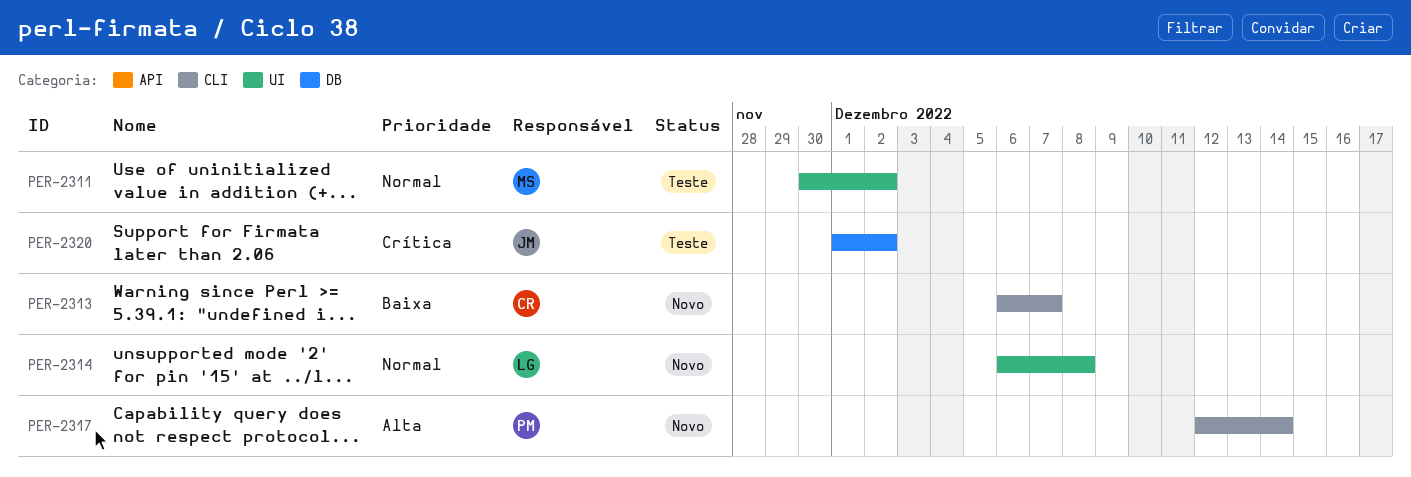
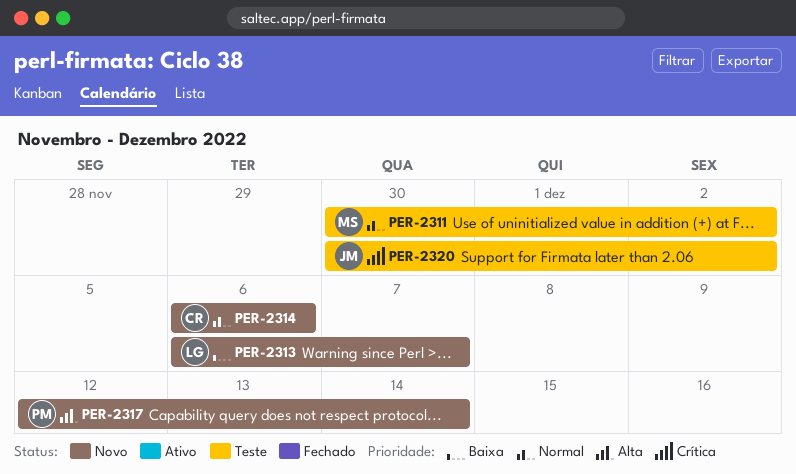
PER-2313, owner: CR -> LG
PER-2314, owner: LG -> CR
PER-2314, due: Dec 8 -> Dec 6
PER-2320, start: Dec 1 -> Nov 30

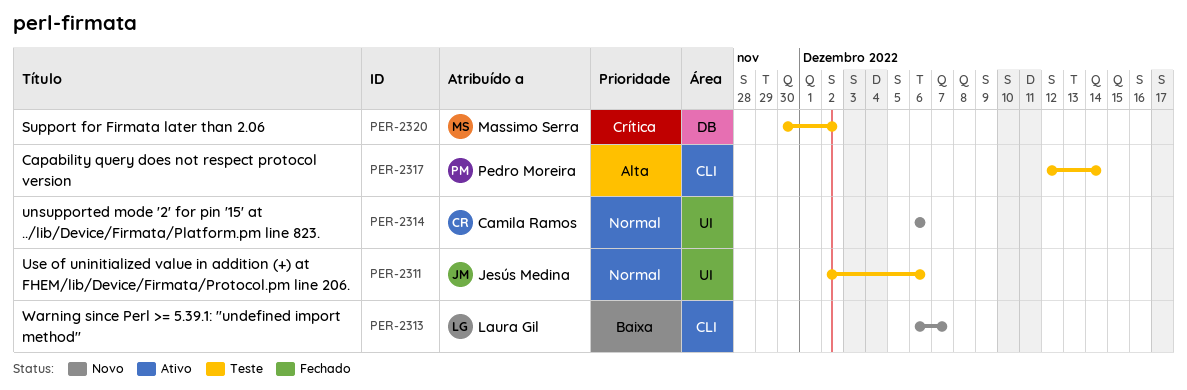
PER-2311, owner: Massimo Serra -> Jesús Medina
PER-2311, start: Nov 30 -> Dec 2
PER-2311, due: Dec 2 -> Dec 6
PER-2317, status: Novo -> Teste
PER-2320, owner: Jesús Medina -> Massimo Serra

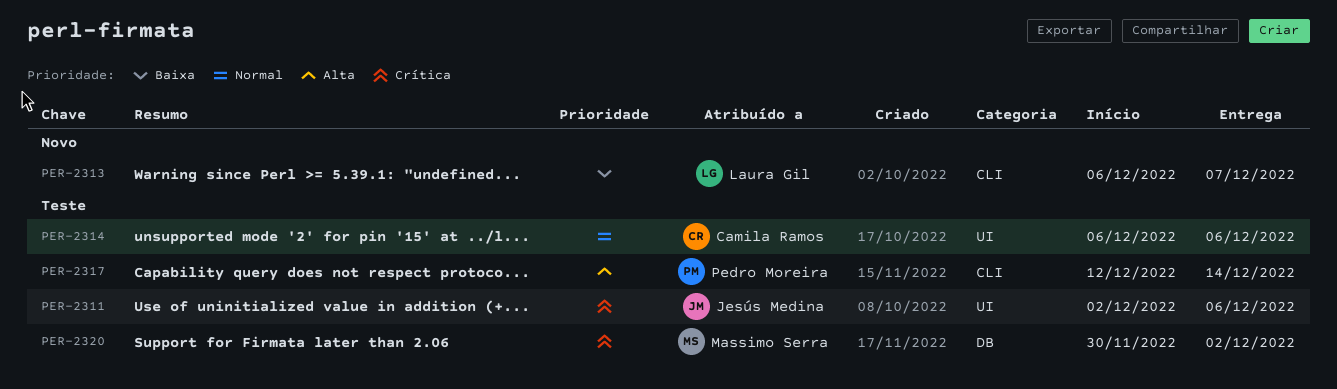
PER-2311, priority: Normal -> Crítica
PER-2314, status: Novo -> Teste

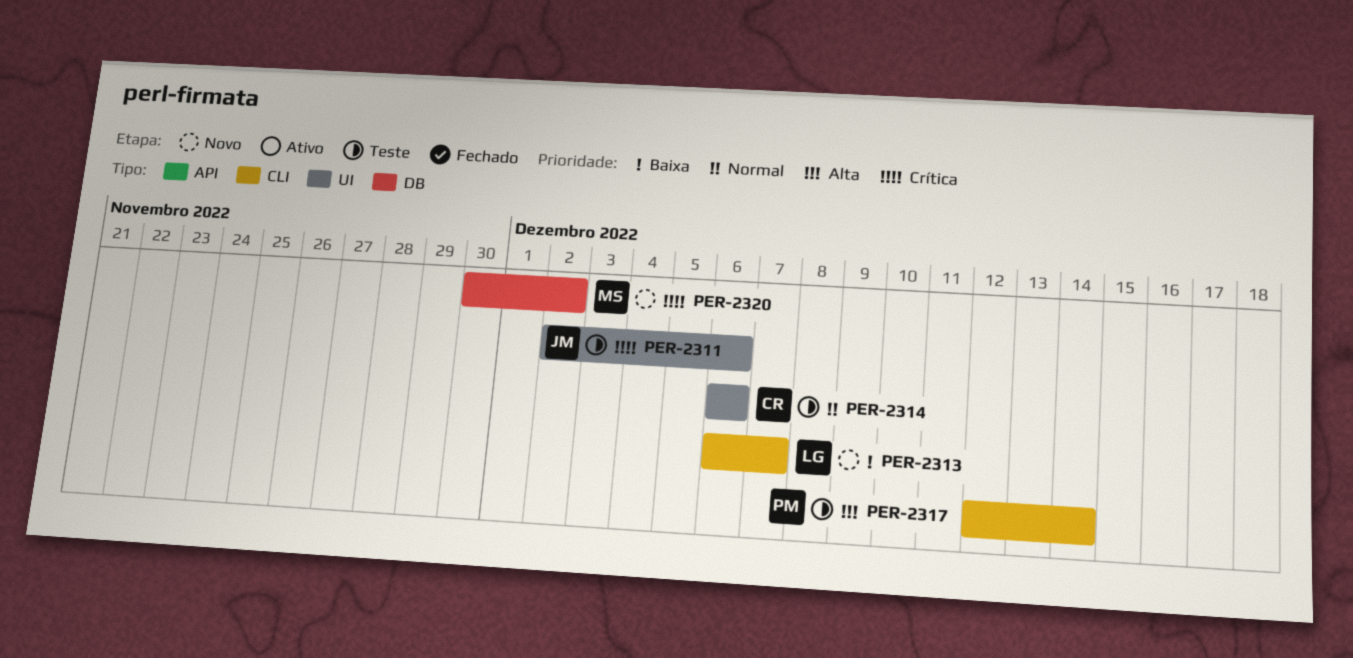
PER-2320, status: Teste -> Novo

